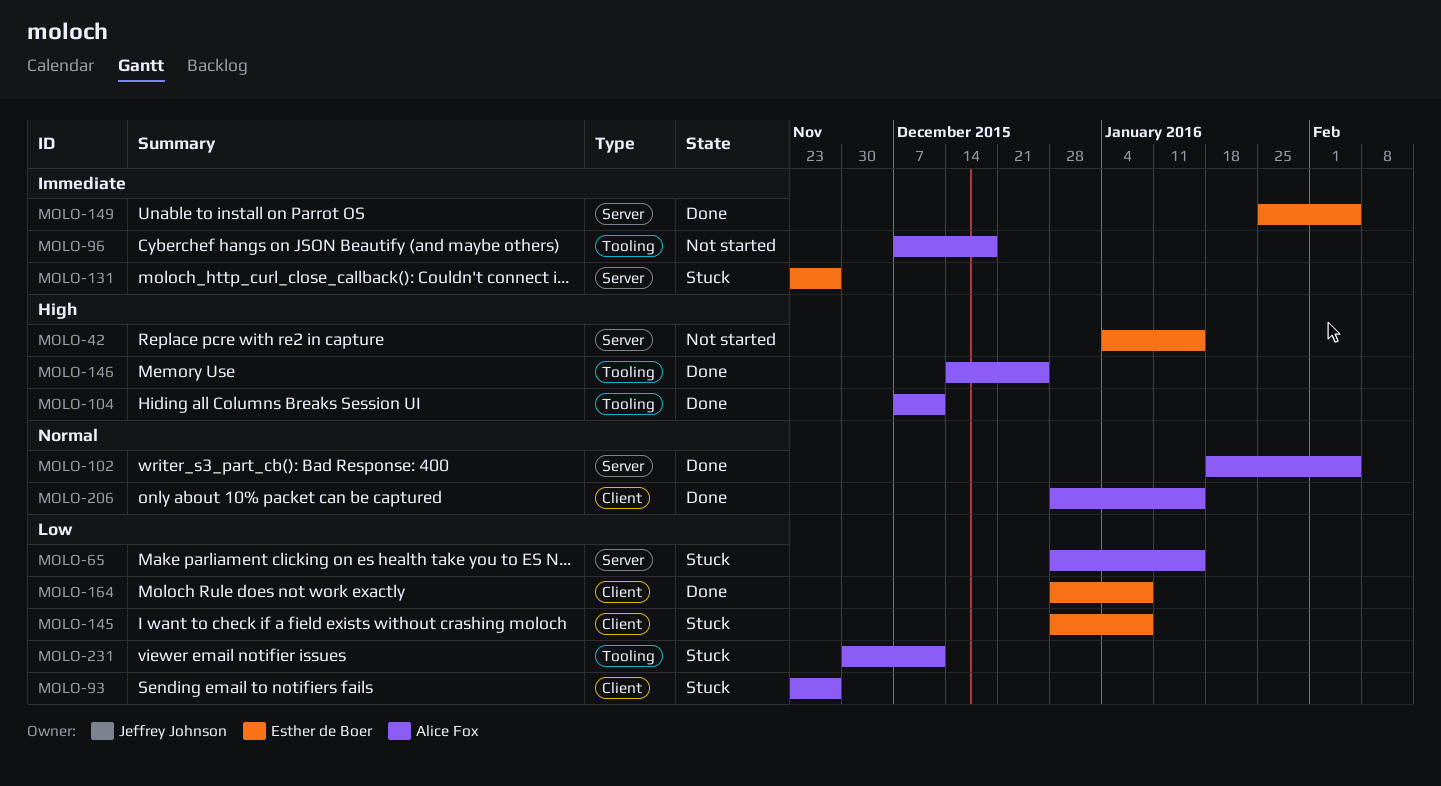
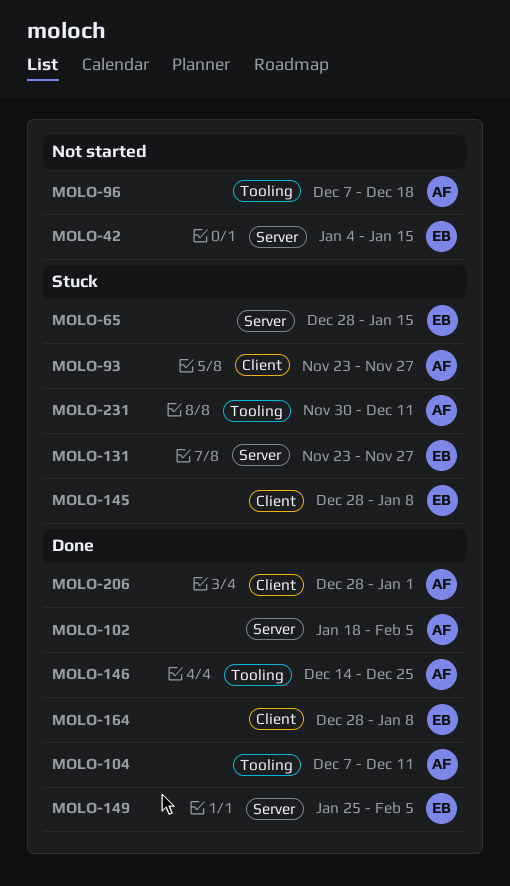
MOLO-65, owner: Alice Fox -> Esther de Boer
MOLO-206, due: Jan 15 -> Jan 1

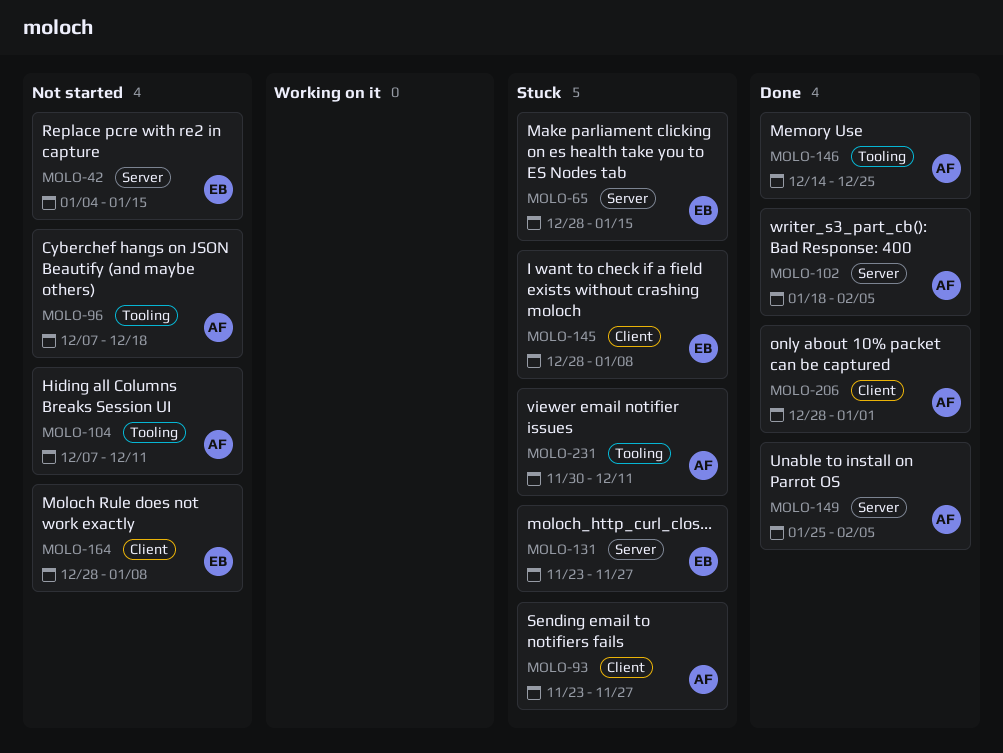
MOLO-104, status: Done -> Not started
MOLO-149, owner: EB -> AF
MOLO-164, status: Done -> Not started

